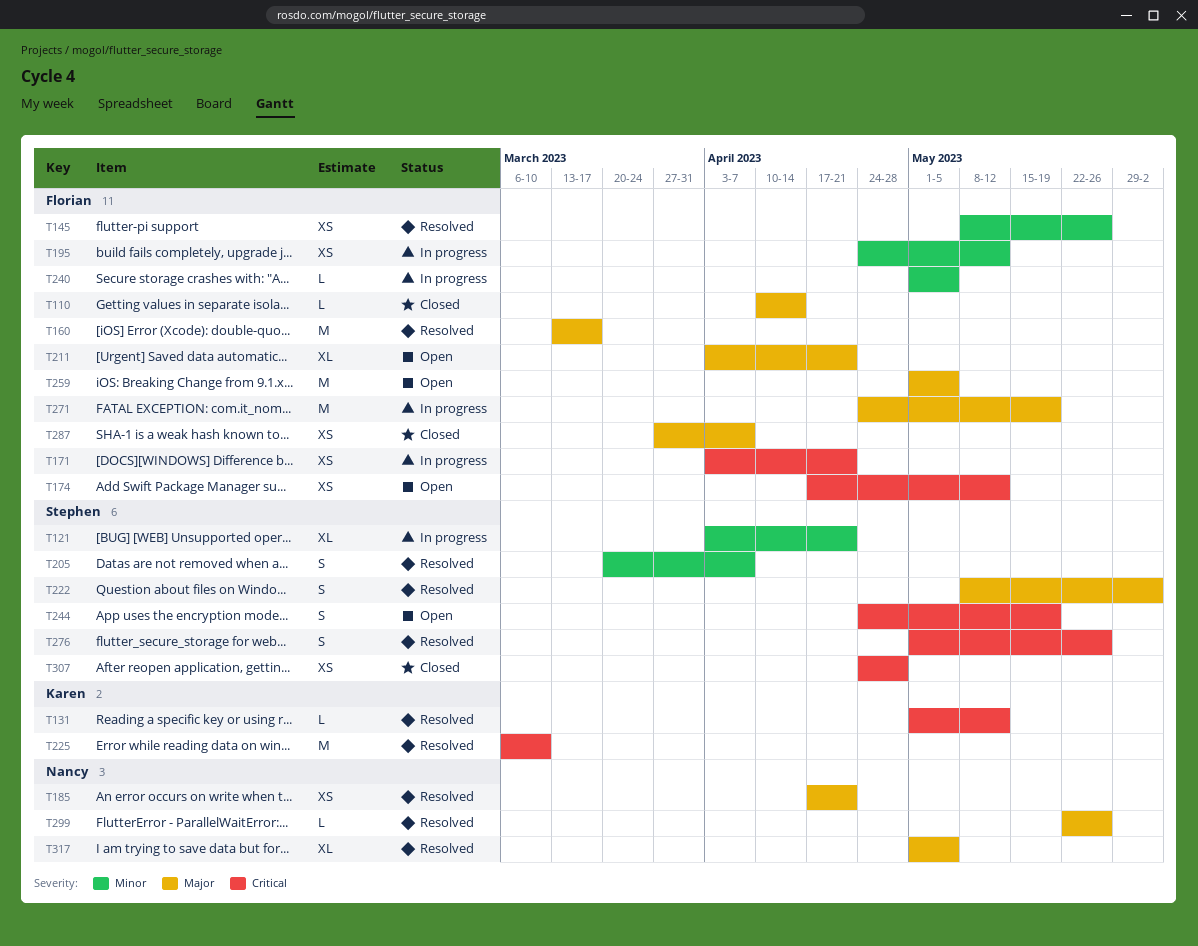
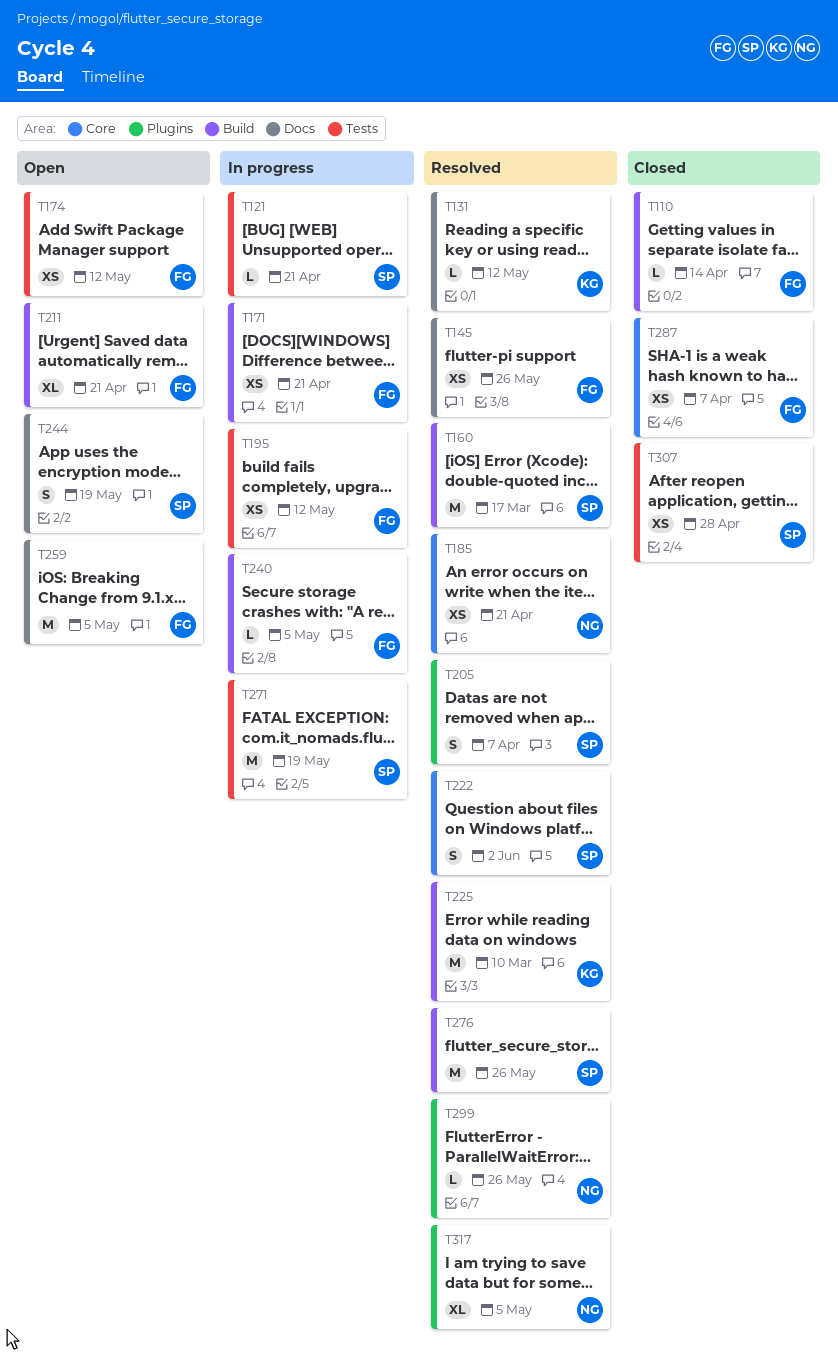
T121, estimate: XL -> L
T160, owner: Florian -> Stephen
T271, owner: Florian -> Stephen
T276, estimate: S -> M

